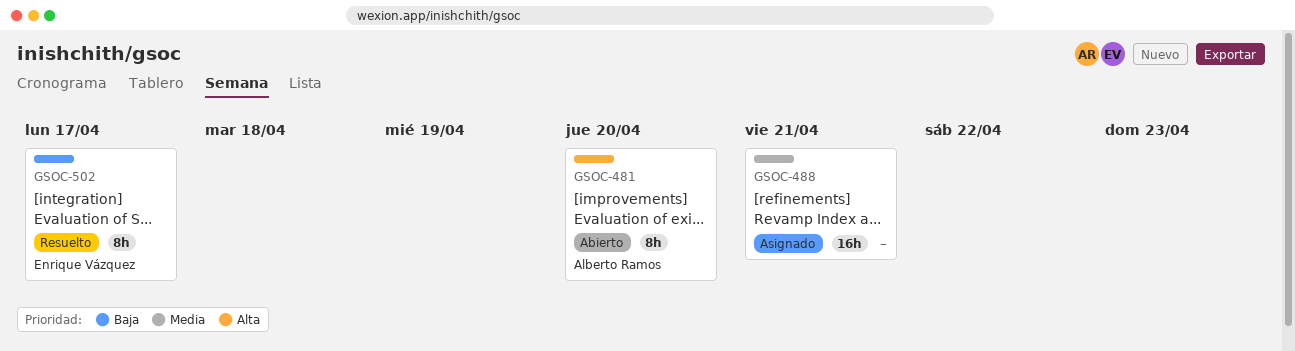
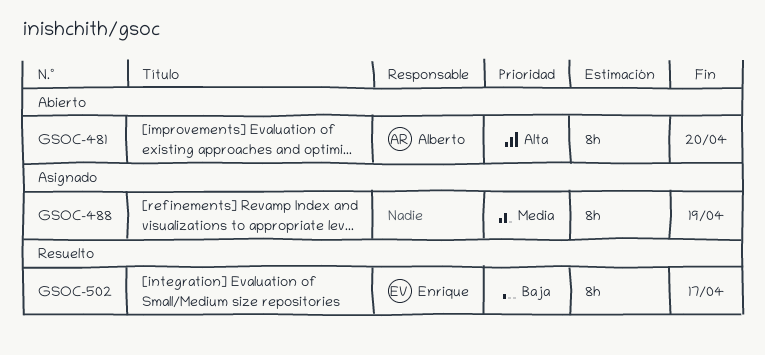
GSOC-488, estimate: 16h -> 8h
GSOC-488, due: Apr 21 -> Apr 19

